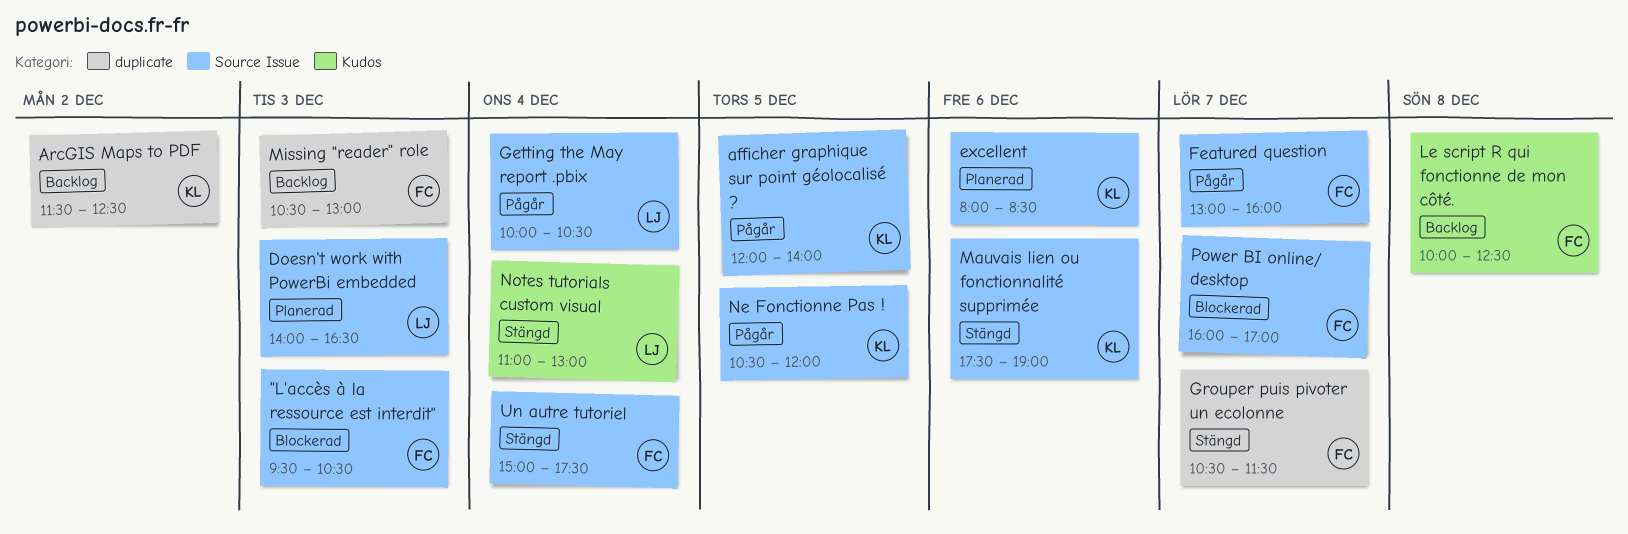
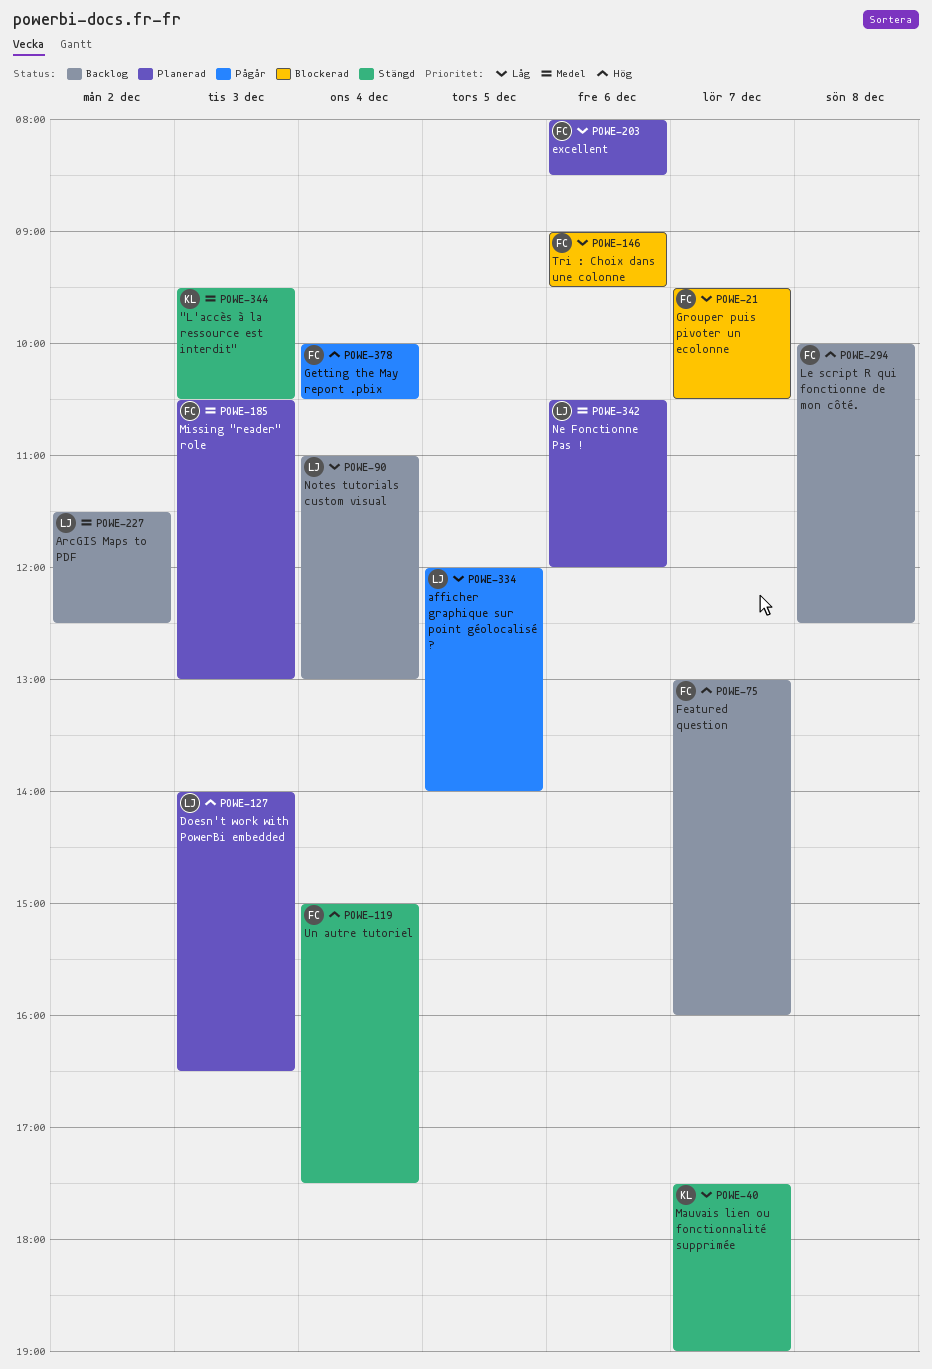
"L'accès à la ressource est interdit", status: Blockerad -> Stängd
"L'accès à la ressource est interdit", owner: FC -> KL
afficher graphique sur point géolocalisé ?, owner: KL -> LJ
ArcGIS Maps to PDF, owner: KL -> LJ
excellent, owner: KL -> FC
Featured question, status: Pågår -> Backlog
Getting the May report .pbix, owner: LJ -> FC
Grouper puis pivoter un ecolonne, status: Stängd -> Blockerad
Grouper puis pivoter un ecolonne, begins: 10:30 -> 09:30
Grouper puis pivoter un ecolonne, ends: 11:30 -> 10:30
Mauvais lien ou fonctionnalité supprimée, day: Dec 6 -> Dec 7
Missing "reader" role, status: Backlog -> Planerad
Ne Fonctionne Pas !, status: Pågår -> Planerad
Ne Fonctionne Pas !, owner: KL -> LJ
Ne Fonctionne Pas !, day: Dec 5 -> Dec 6
Notes tutorials custom visual, status: Stängd -> Backlog
Power BI online/ desktop: present -> none
Tri : Choix dans une colonne: none -> present

